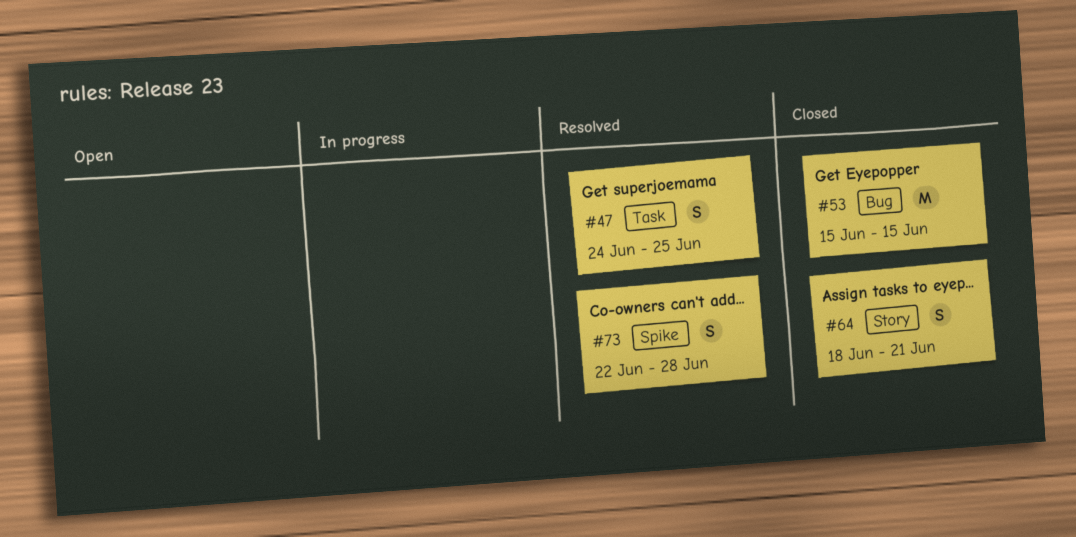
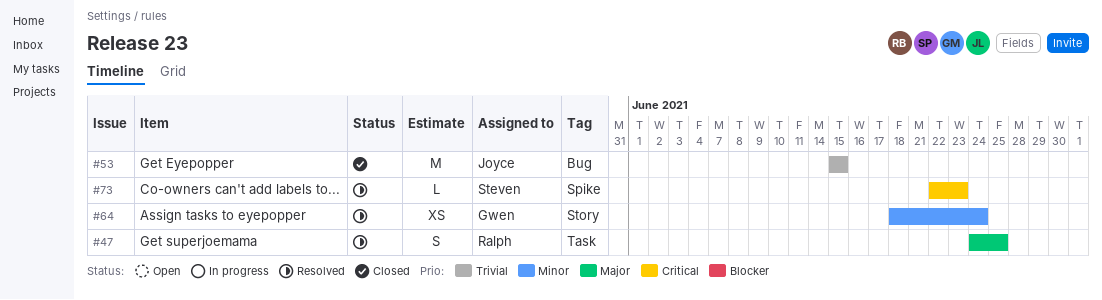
#64, status: Closed -> Resolved
#64, estimate: S -> XS
#64, due: Jun 21 -> Jun 24
#73, estimate: S -> L
#73, due: Jun 28 -> Jun 23

